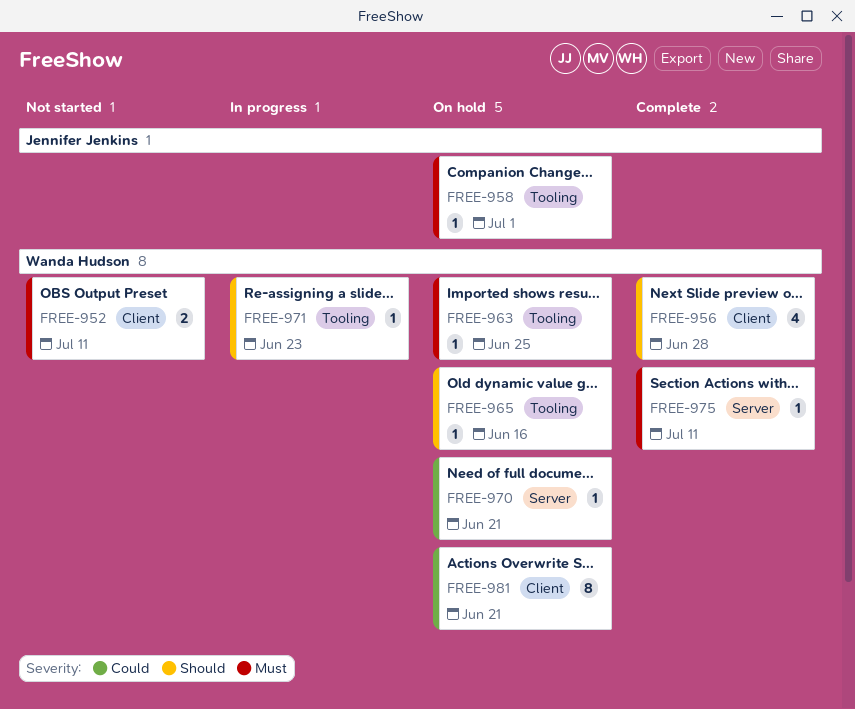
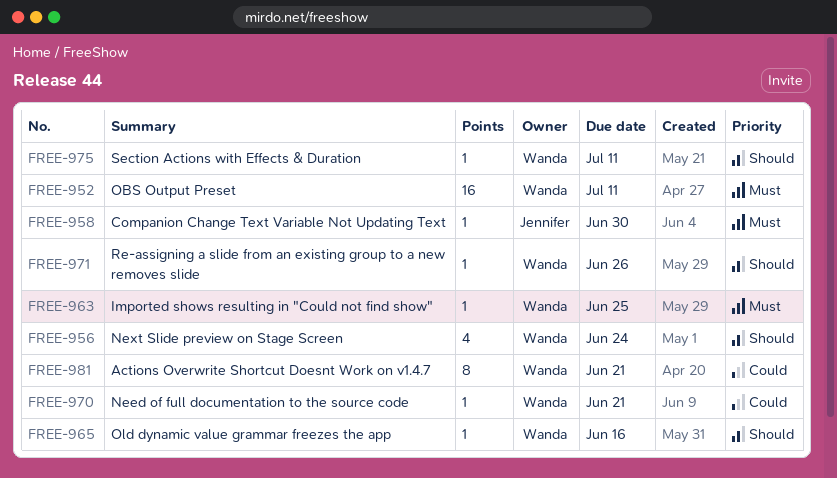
FREE-952, estimate: 2 -> 16
FREE-956, due: Jun 28 -> Jun 24
FREE-958, due: Jul 1 -> Jun 30
FREE-971, due: Jun 23 -> Jun 26
FREE-975, priority: Must -> Should

